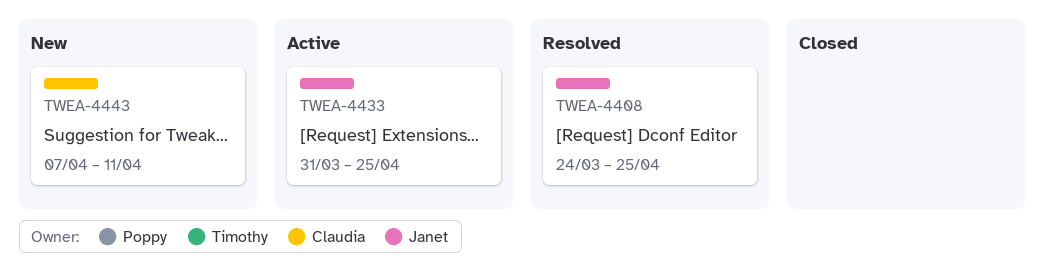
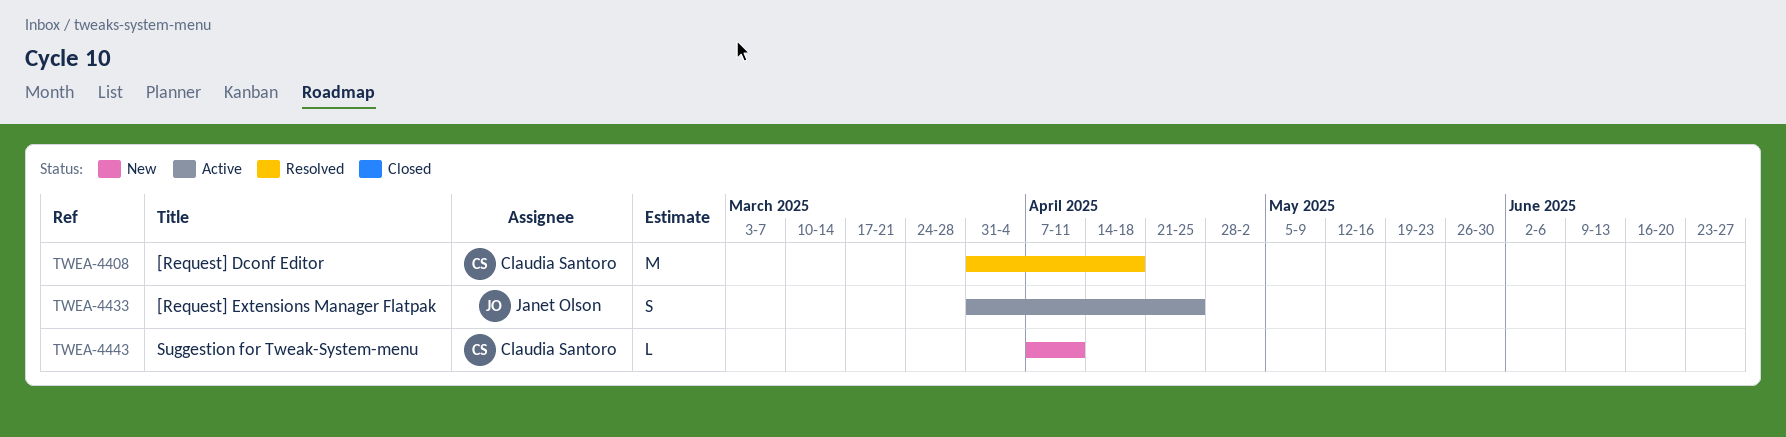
TWEA-4408, owner: Janet Olson -> Claudia Santoro
TWEA-4408, start: Mar 24 -> Mar 31
TWEA-4408, due: Apr 25 -> Apr 18

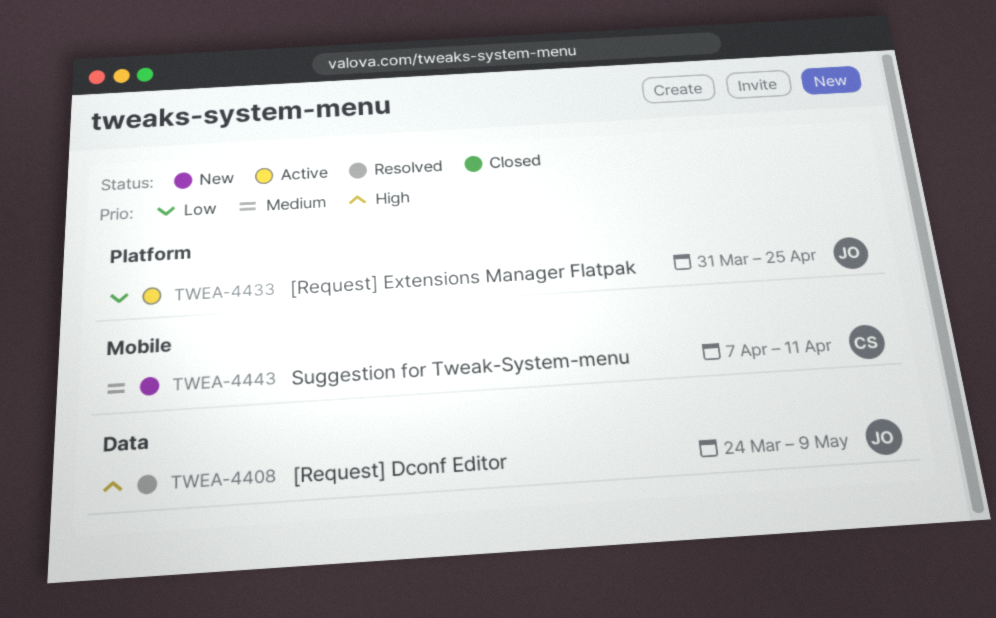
TWEA-4408, owner: Claudia Santoro -> Janet Olson
TWEA-4408, start: Mar 31 -> Mar 24
TWEA-4408, due: Apr 18 -> May 9

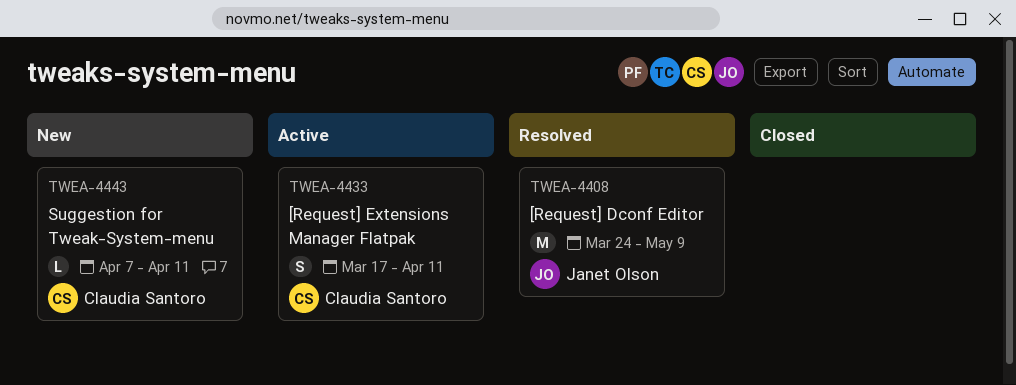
TWEA-4433, owner: Janet Olson -> Claudia Santoro
TWEA-4433, start: Mar 31 -> Mar 17
TWEA-4433, due: Apr 25 -> Apr 11

